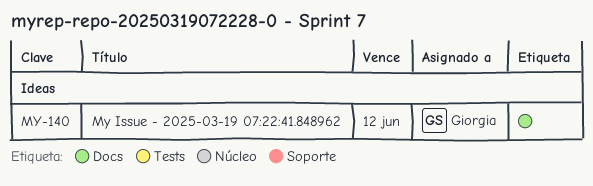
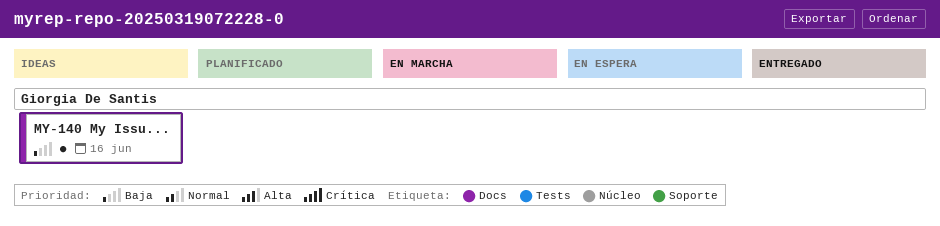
MY-140, due: Jun 12 -> Jun 16

